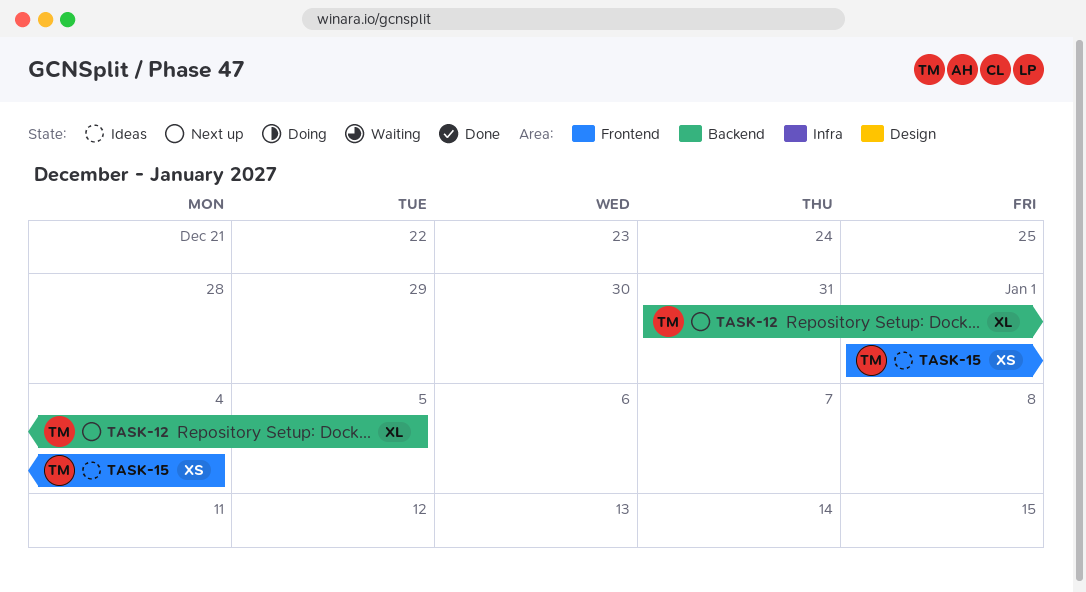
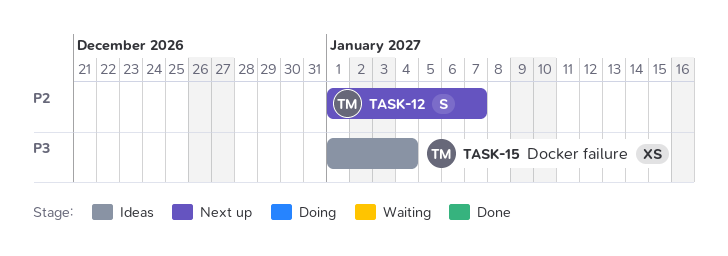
TASK-12, estimate: XL -> S
TASK-12, start: Dec 31 -> Jan 1
TASK-12, due: Jan 5 -> Jan 7

